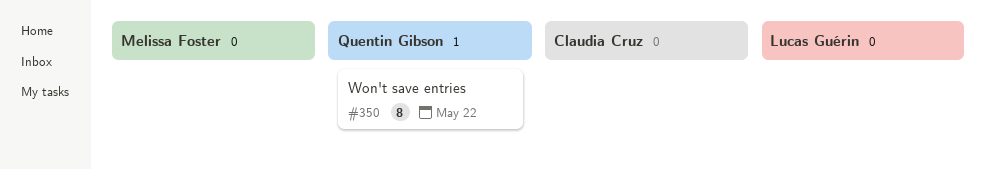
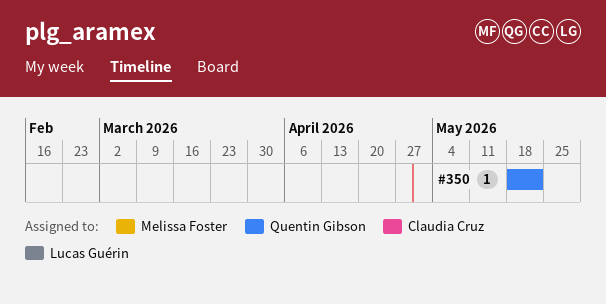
#350, estimate: 8 -> 1

